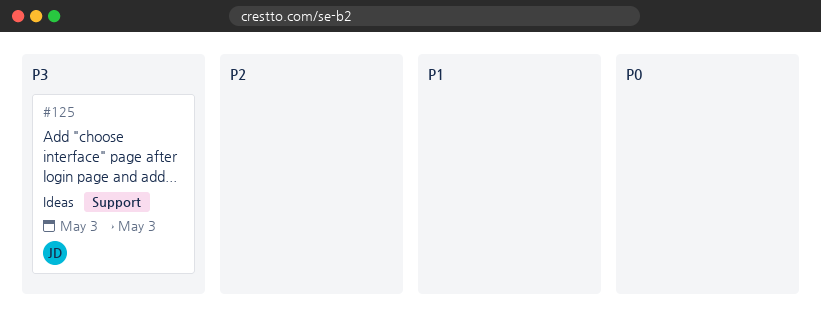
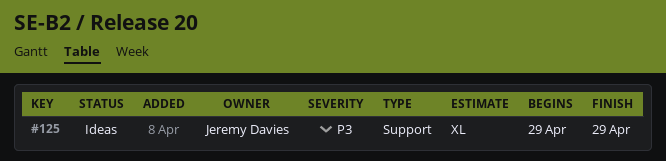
#125, start: May 3 -> Apr 29
#125, due: May 3 -> Apr 29

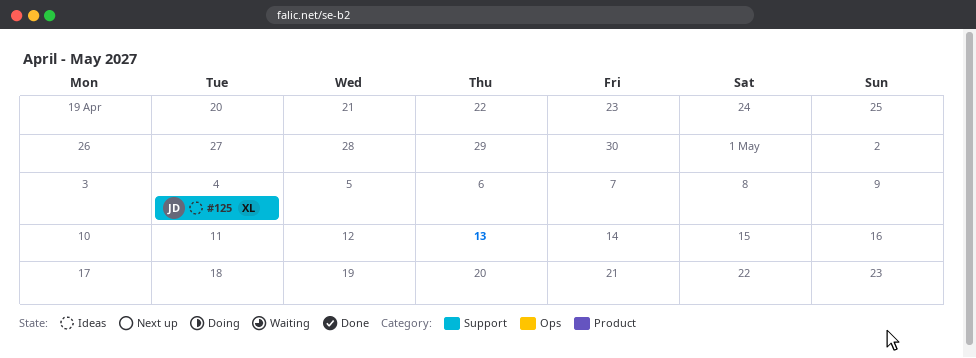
#125, start: Apr 29 -> May 4
#125, due: Apr 29 -> May 4

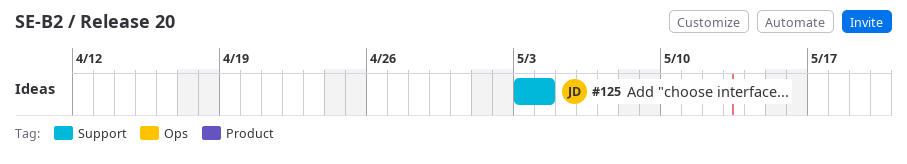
#125, start: May 4 -> May 3

